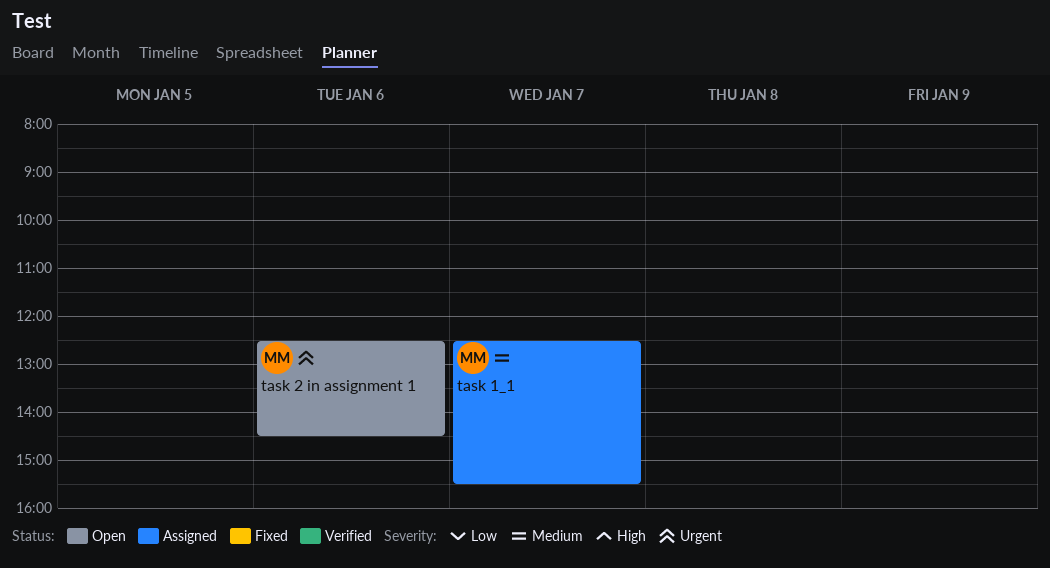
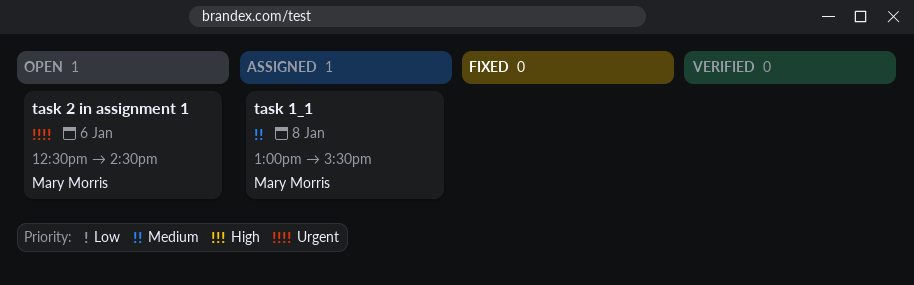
task 1_1, day: Jan 7 -> Jan 8
task 1_1, begins: 12:30 -> 13:00

